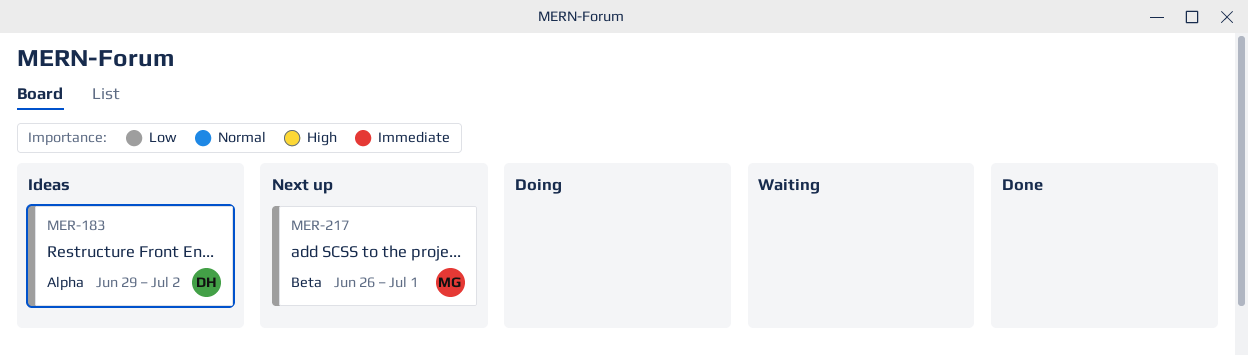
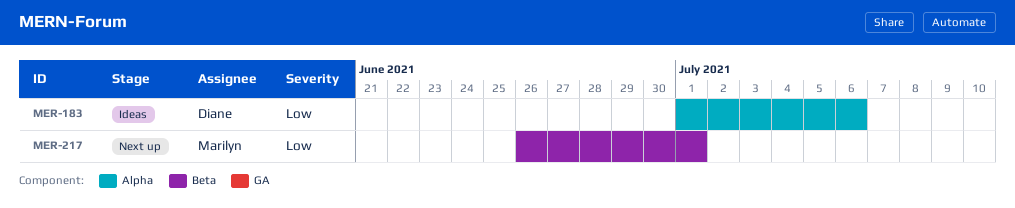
MER-183, start: Jun 29 -> Jul 1
MER-183, due: Jul 2 -> Jul 6

